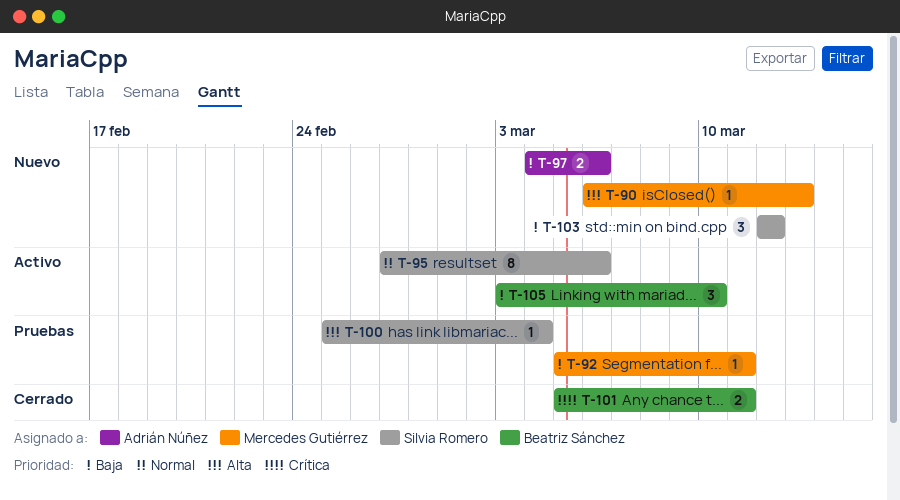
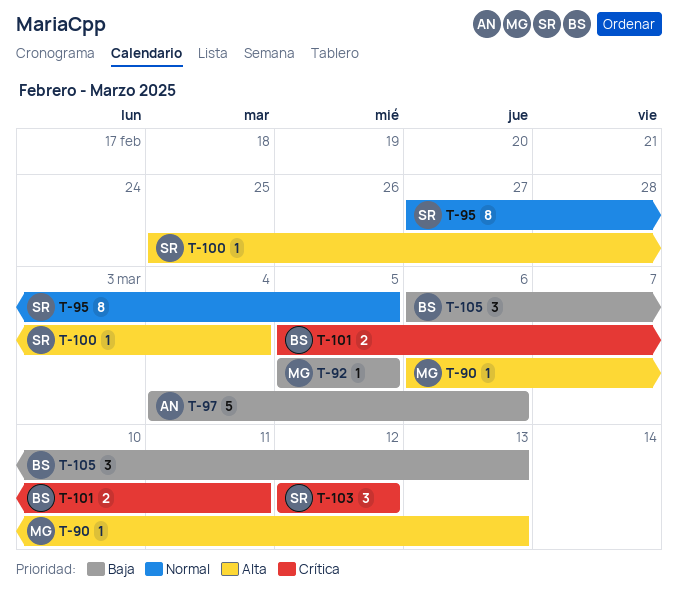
T-92, due: Mar 11 -> Mar 5
T-95, due: Mar 6 -> Mar 5
T-97, estimate: 2 -> 5
T-103, priority: Baja -> Crítica
T-105, start: Mar 3 -> Mar 6
T-105, due: Mar 10 -> Mar 13

